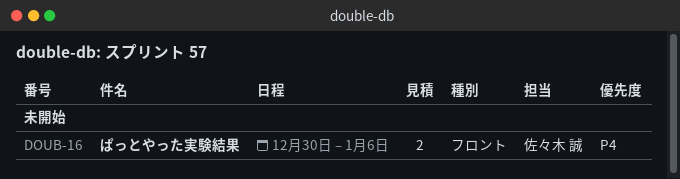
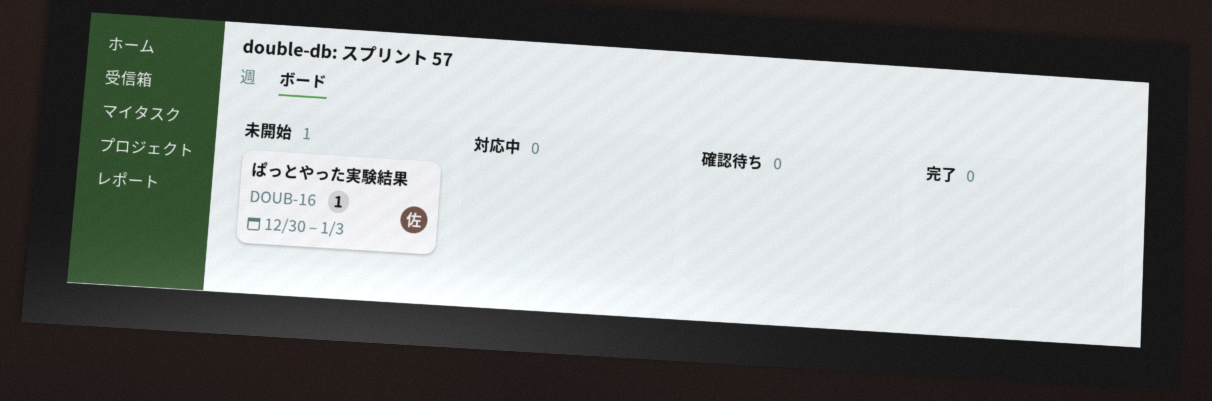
DOUB-16, estimate: 2 -> 1
DOUB-16, due: Jan 6 -> Jan 3

